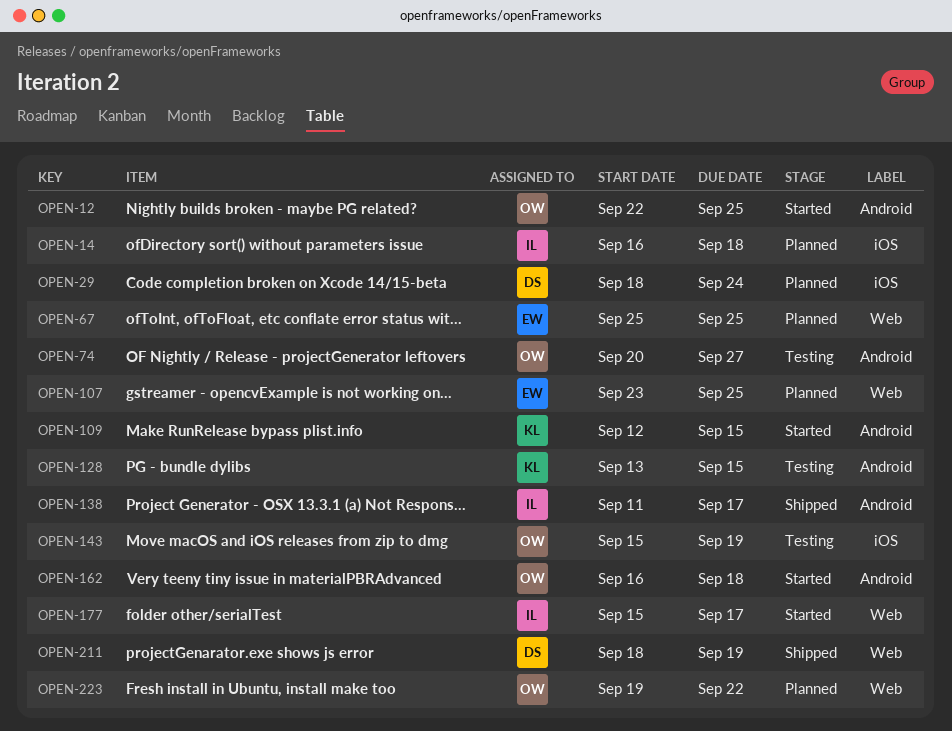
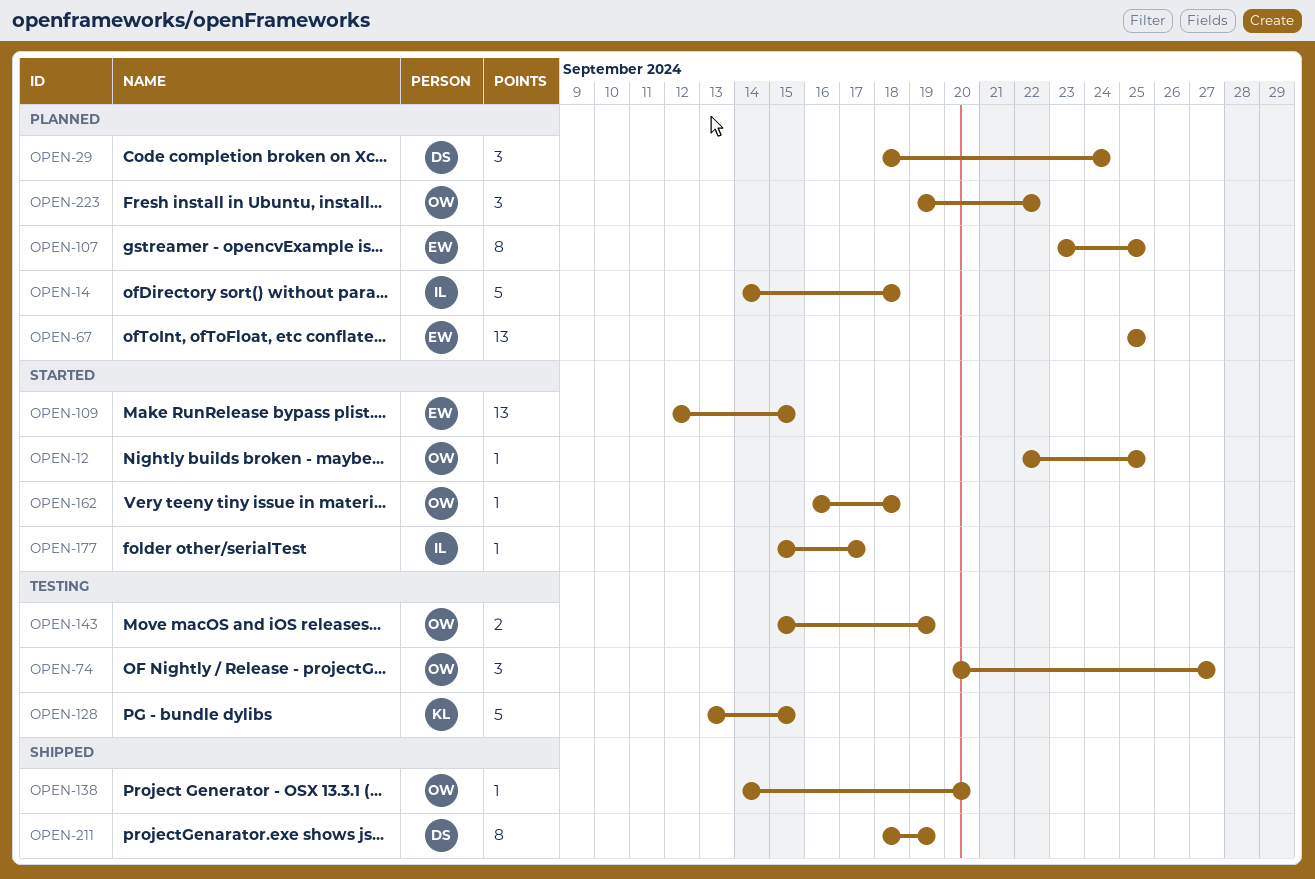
OPEN-14, start: Sep 16 -> Sep 14
OPEN-109, owner: KL -> EW
OPEN-138, owner: IL -> OW
OPEN-138, start: Sep 11 -> Sep 14
OPEN-138, due: Sep 17 -> Sep 20

